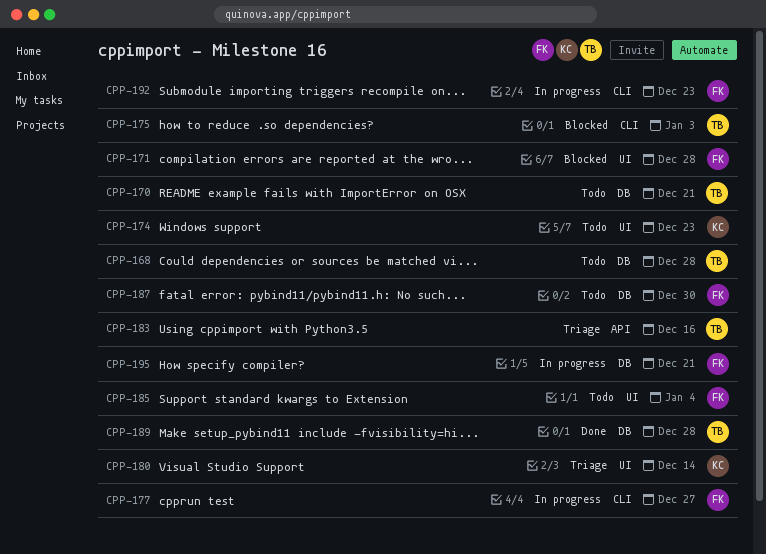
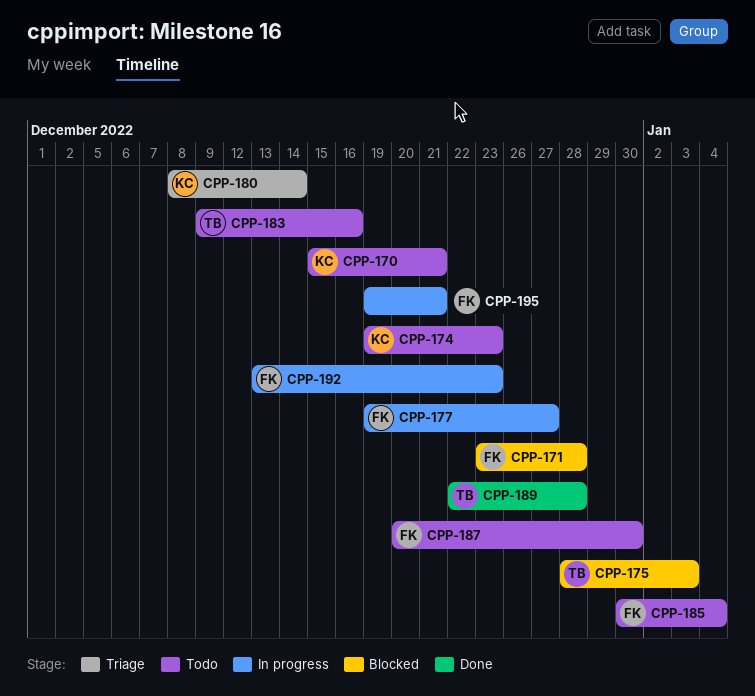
CPP-168: present -> none
CPP-170, owner: TB -> KC
CPP-183, status: Triage -> Todo

